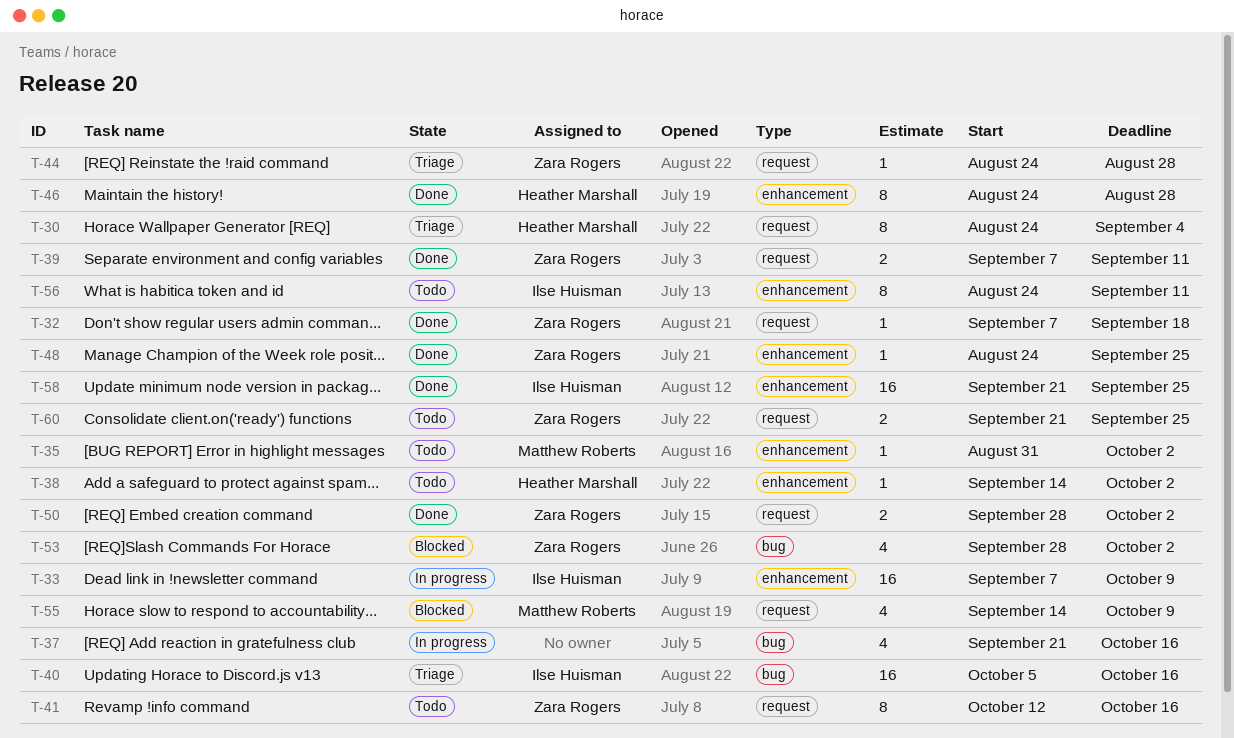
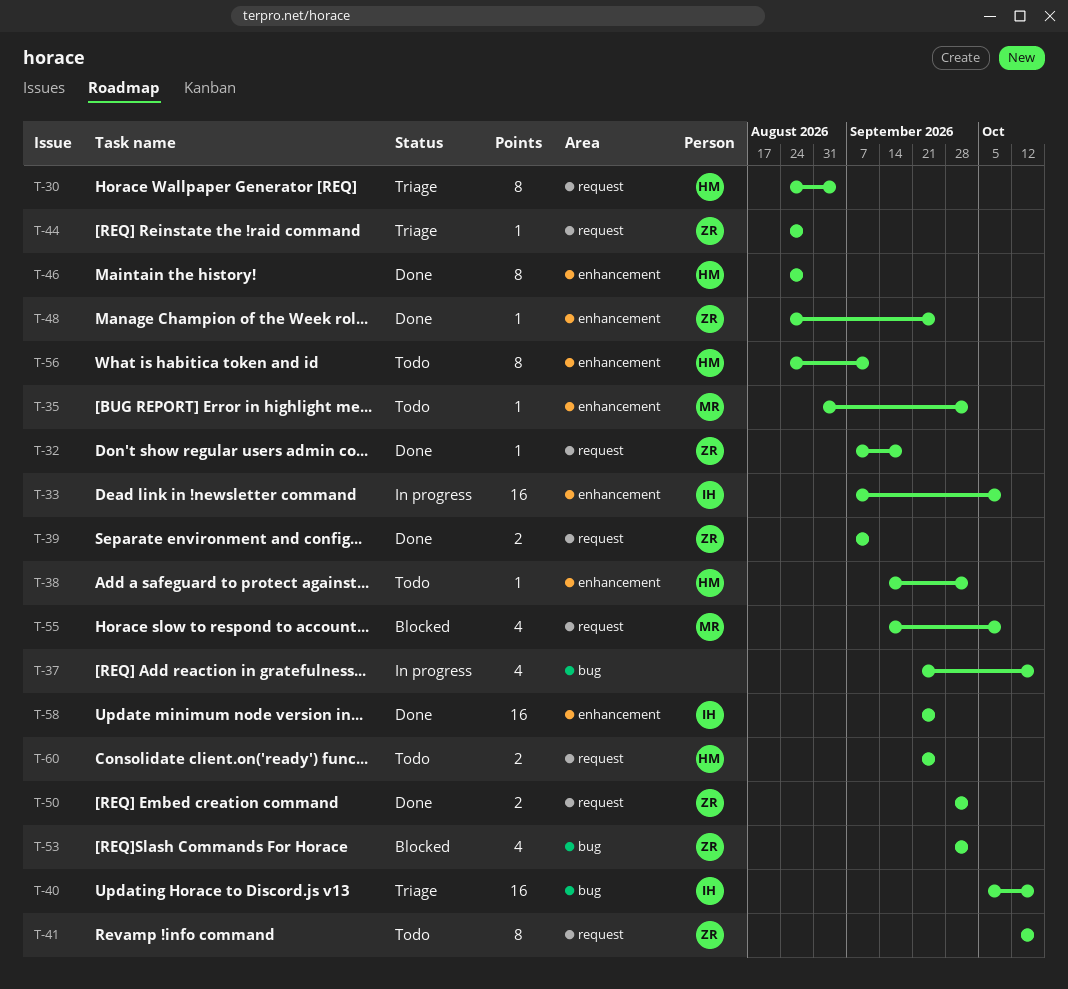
T-56, owner: Ilse Huisman -> Heather Marshall
T-60, owner: Zara Rogers -> Heather Marshall

